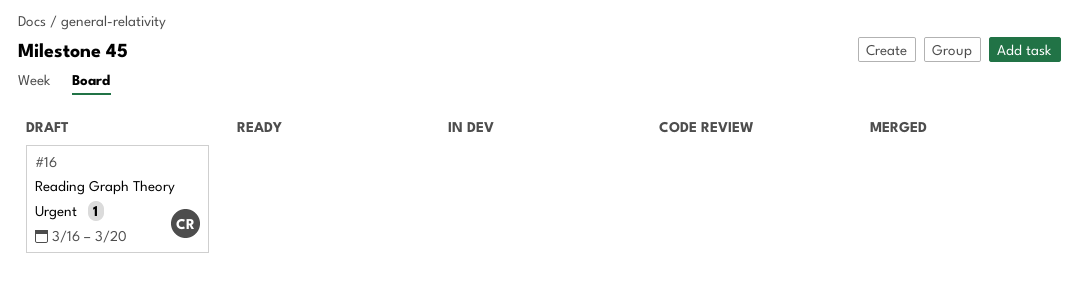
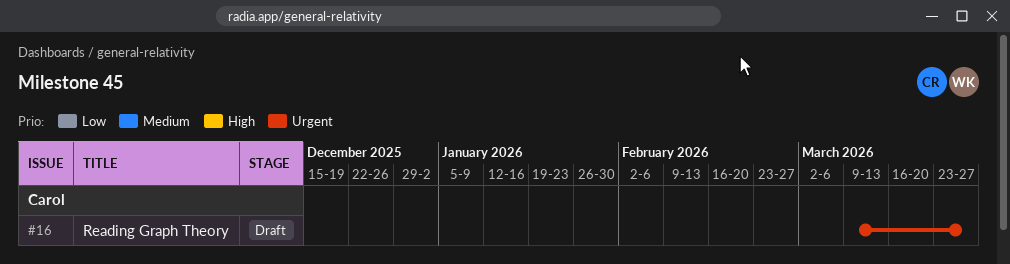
#16, start: Mar 16 -> Mar 9
#16, due: Mar 20 -> Mar 27

